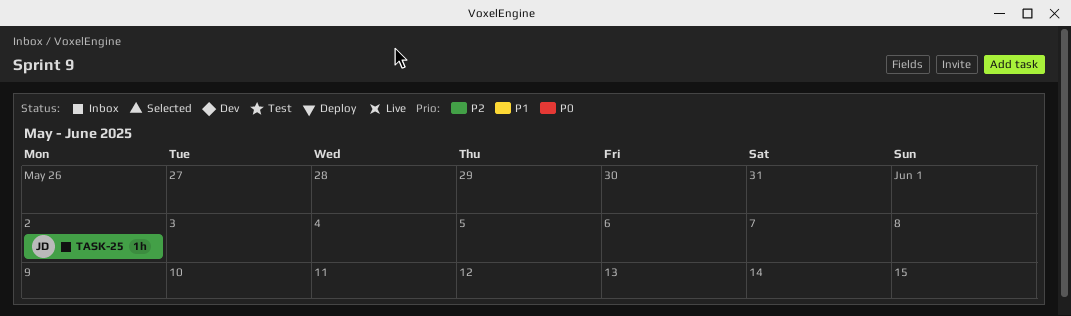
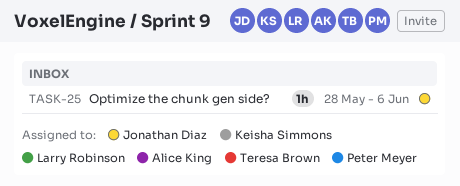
TASK-25, start: Jun 2 -> May 28
TASK-25, due: Jun 2 -> Jun 6

